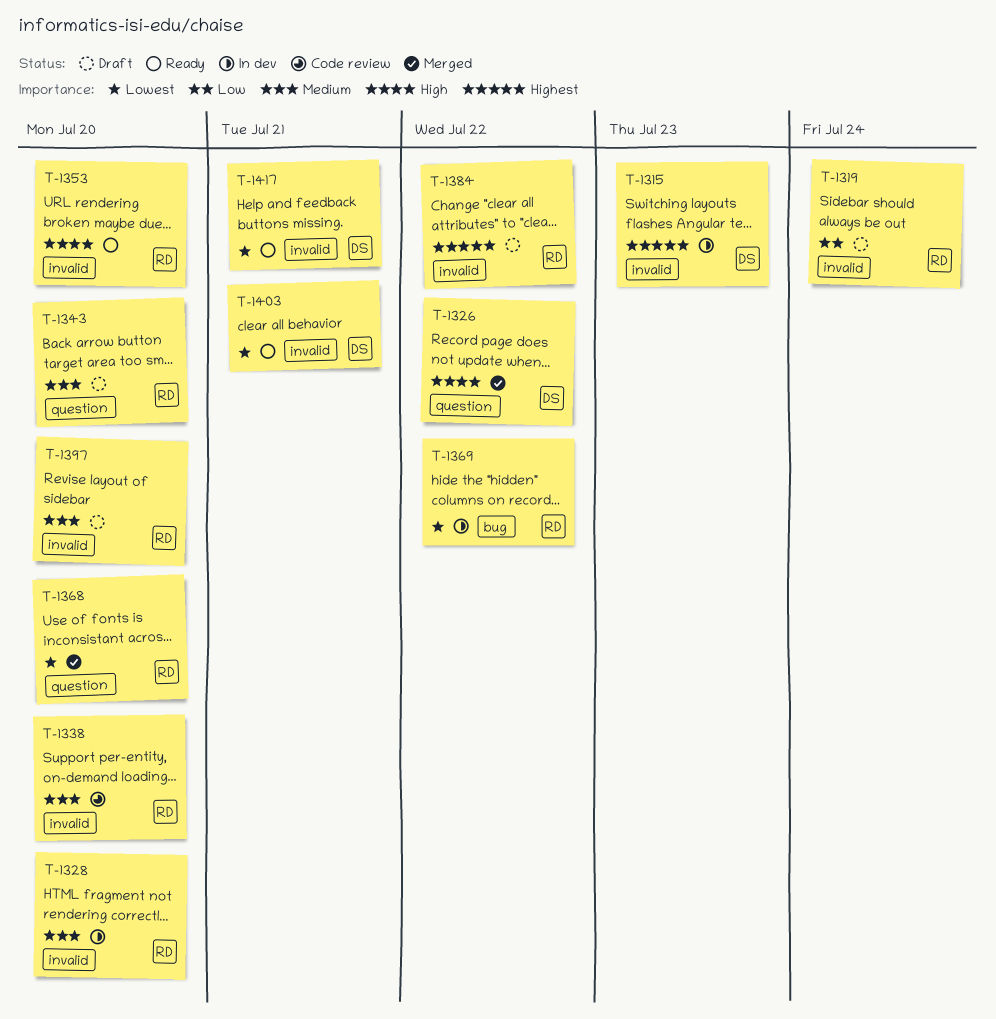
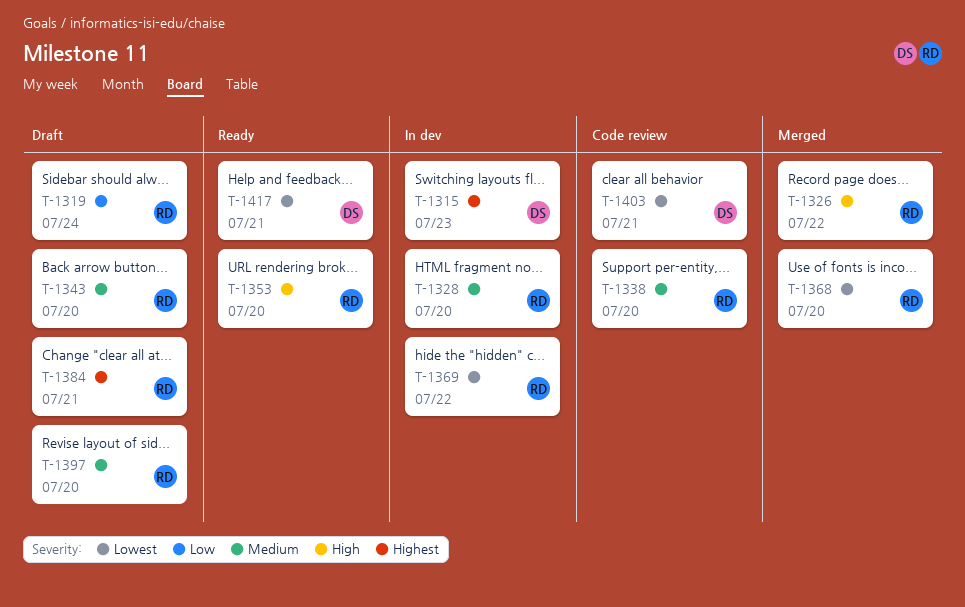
T-1326, owner: DS -> RD
T-1384, due: Jul 22 -> Jul 21
T-1403, status: Ready -> Code review

